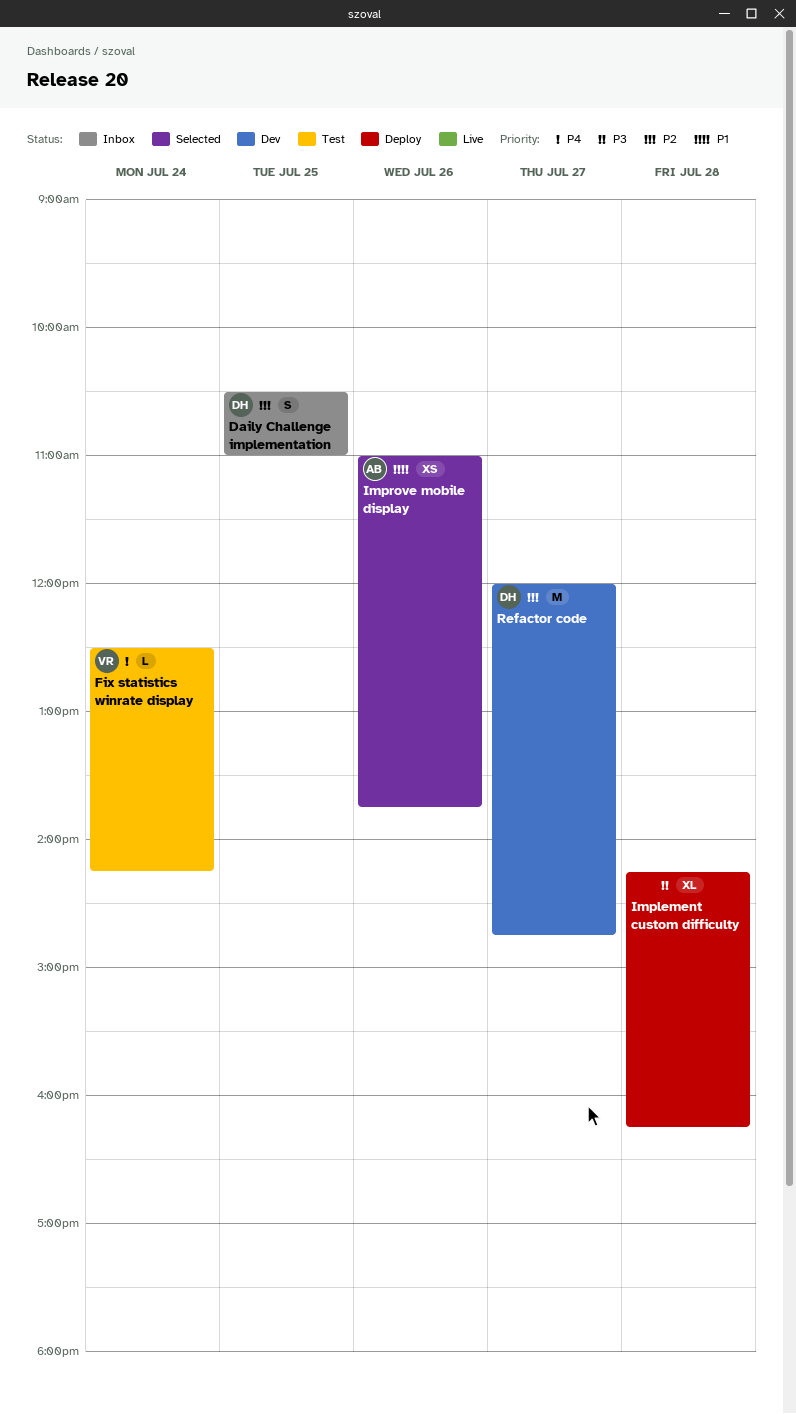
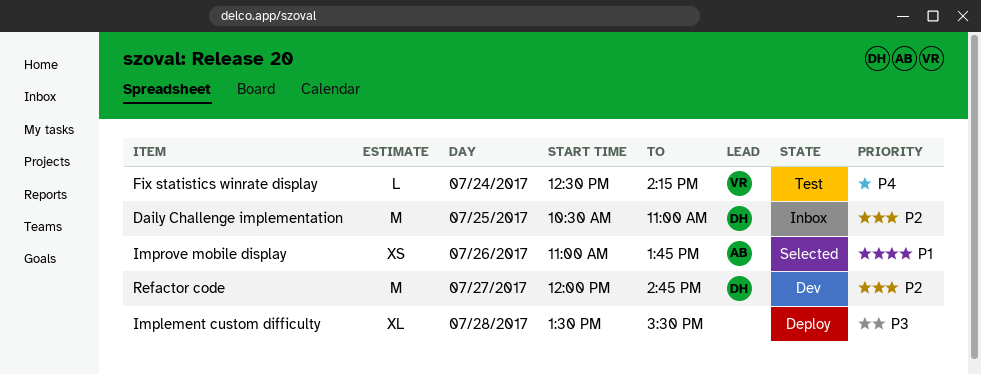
Daily Challenge implementation, estimate: S -> M
Implement custom difficulty, begins: 14:15 -> 13:30
Implement custom difficulty, ends: 16:15 -> 15:30

